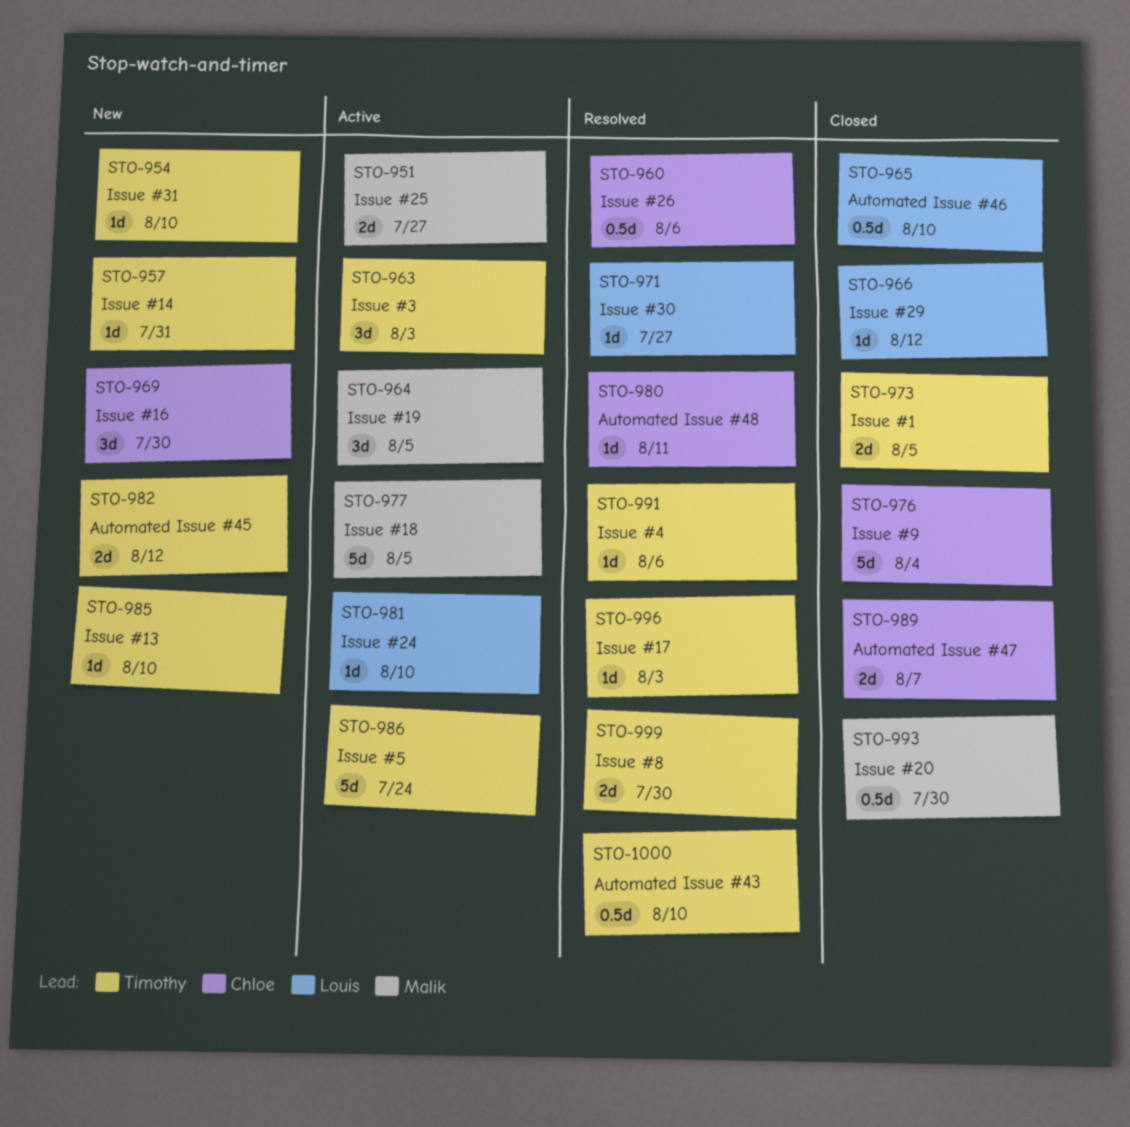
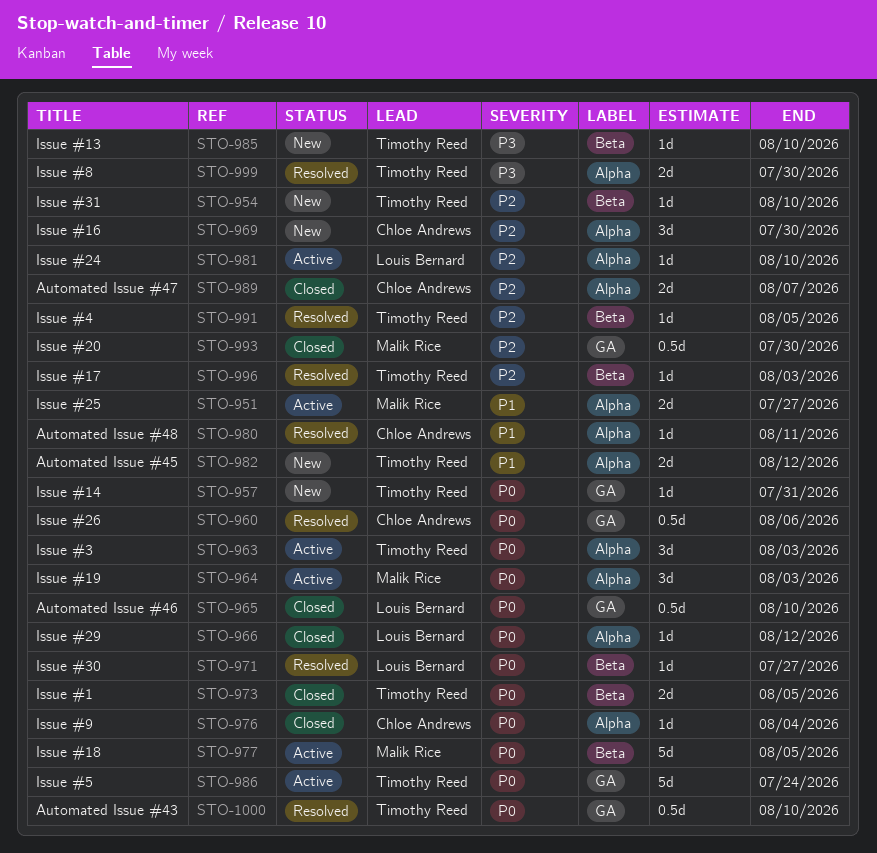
STO-964, due: Aug 5 -> Aug 3
STO-976, estimate: 5d -> 1d
STO-991, due: Aug 6 -> Aug 5

